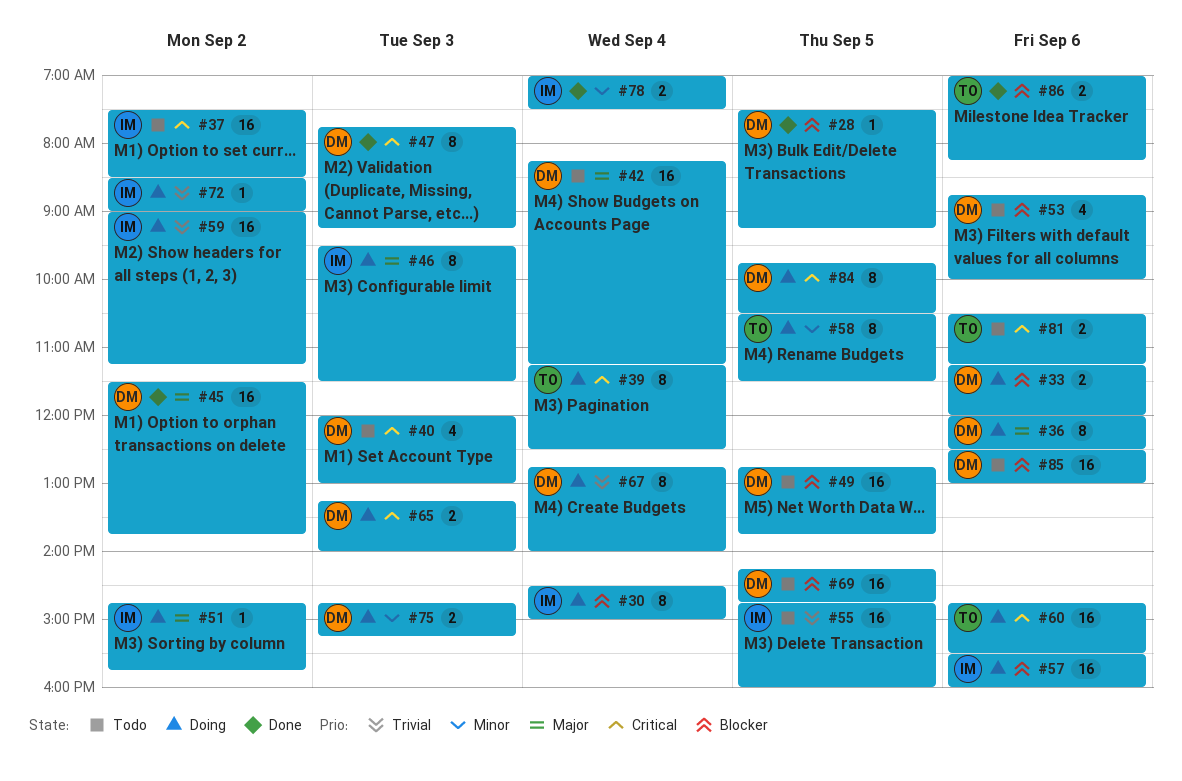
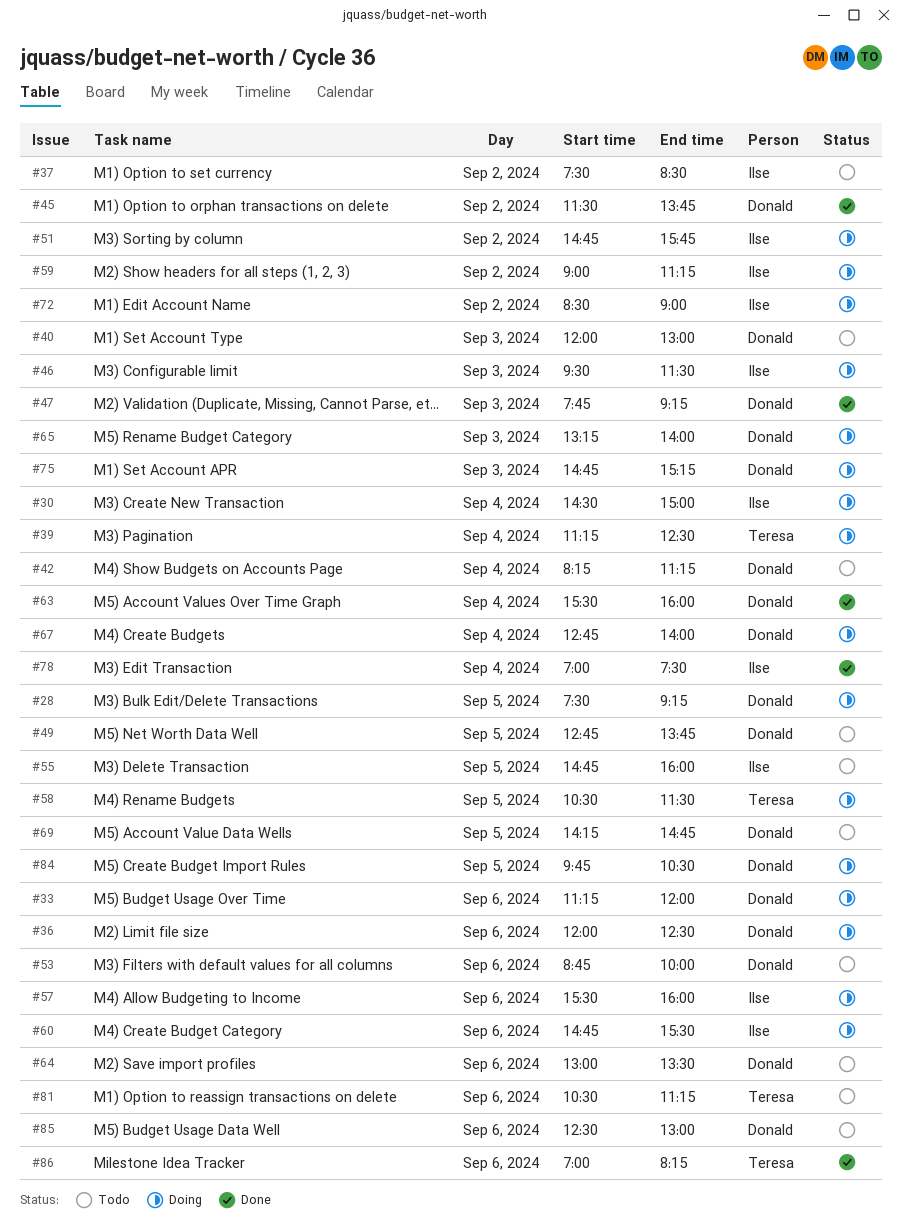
#28, status: Done -> Doing
#60, owner: Teresa -> Ilse
#63: none -> present
#64: none -> present

